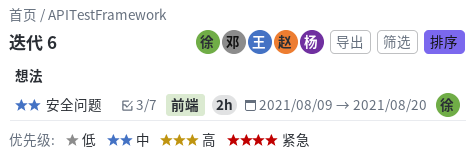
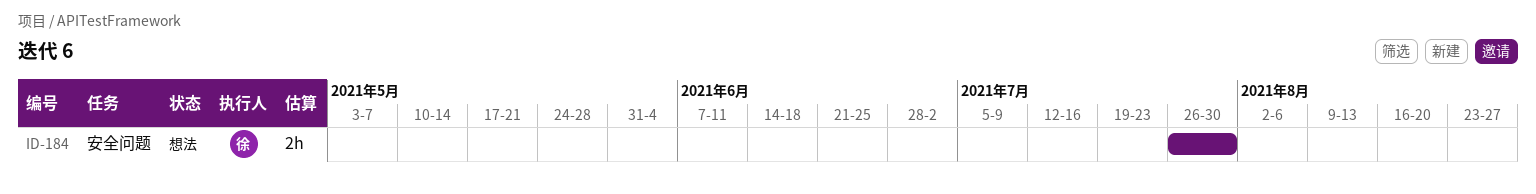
安全问题, start: Aug 9 -> Jul 26
安全问题, due: Aug 20 -> Jul 30

